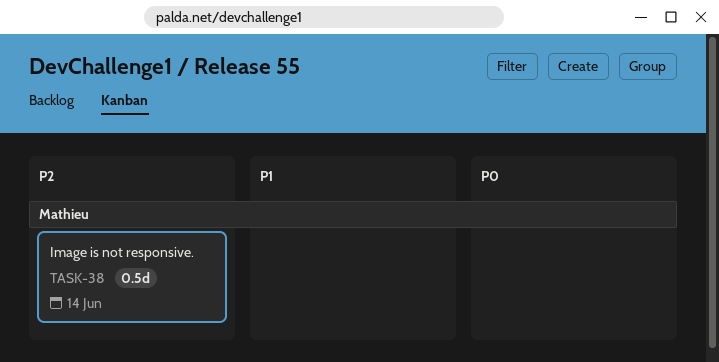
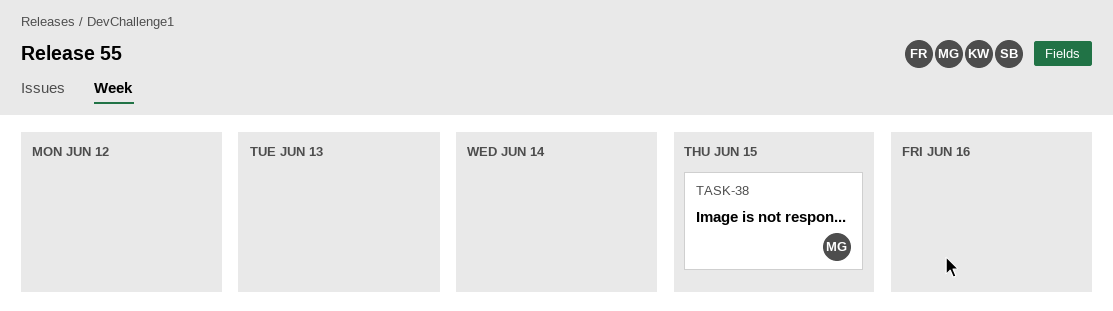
TASK-38, due: Jun 14 -> Jun 15

